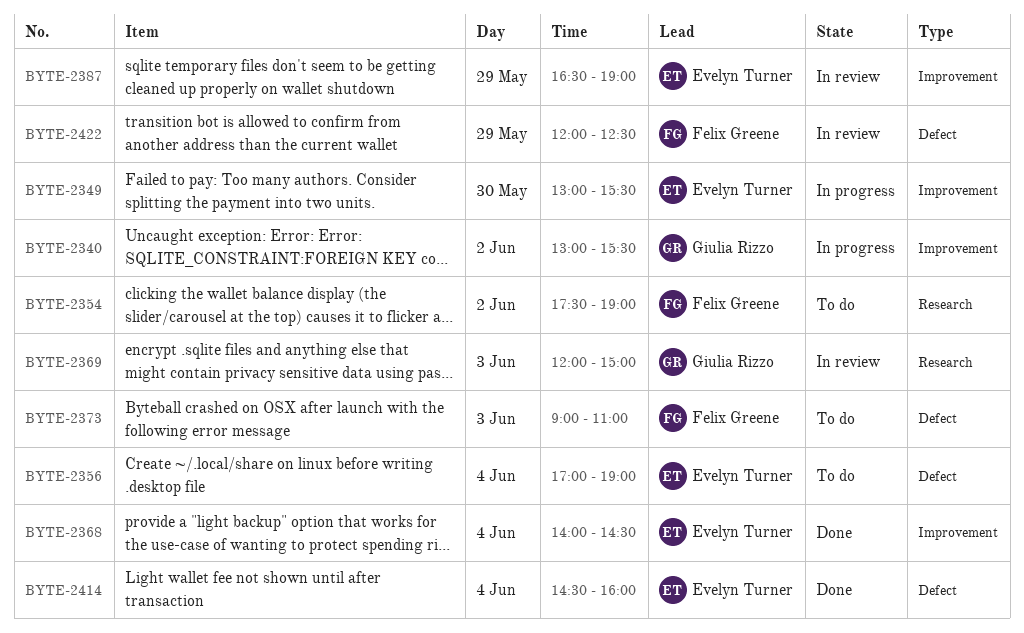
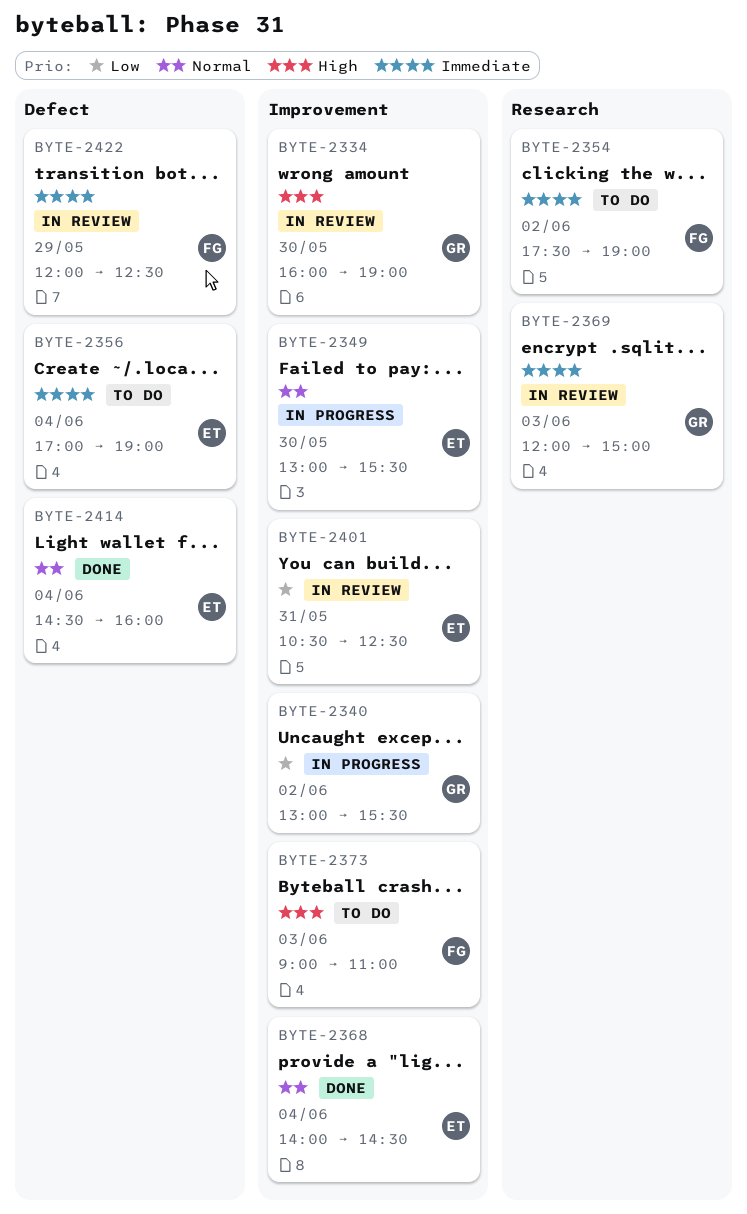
BYTE-2334: none -> present
BYTE-2373, label: Defect -> Improvement
BYTE-2387: present -> none
BYTE-2401: none -> present

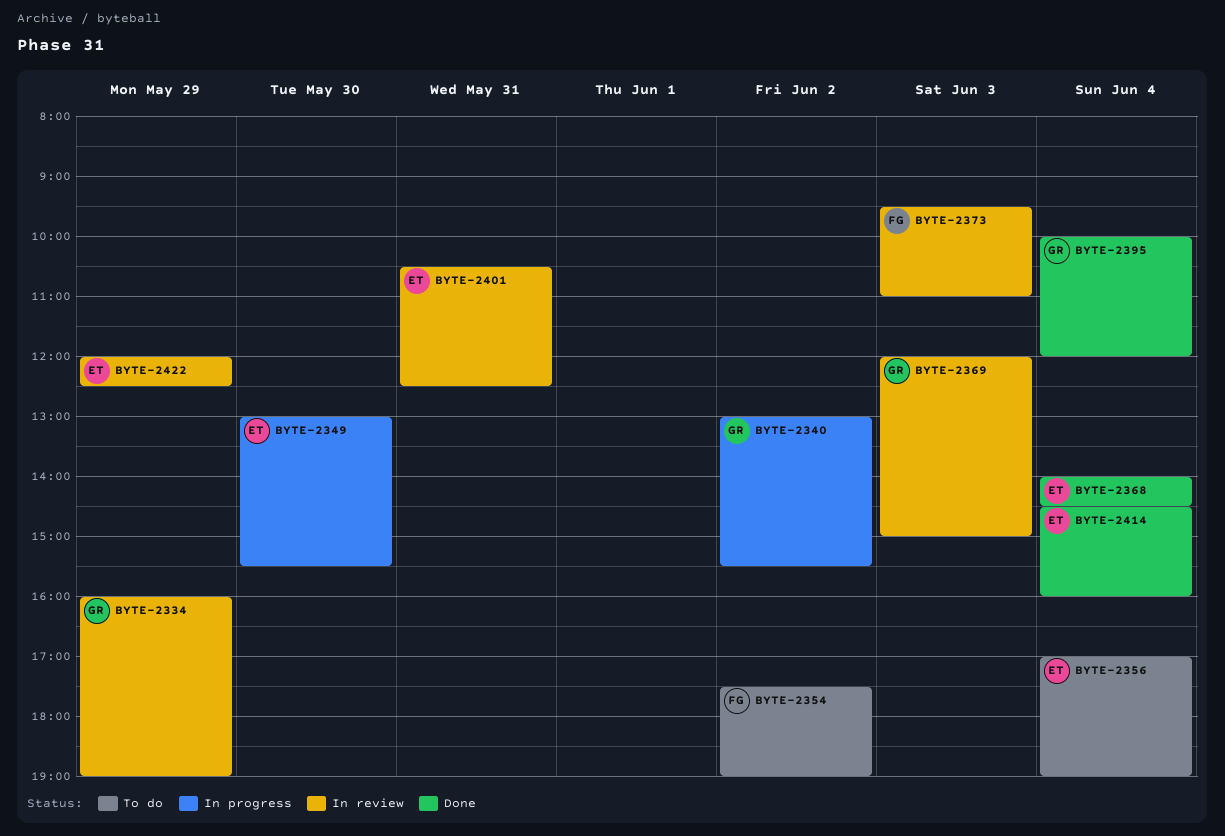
BYTE-2334, day: May 30 -> May 29
BYTE-2373, status: To do -> In review
BYTE-2373, begins: 09:00 -> 09:30
BYTE-2395: none -> present
BYTE-2422, owner: FG -> ET

